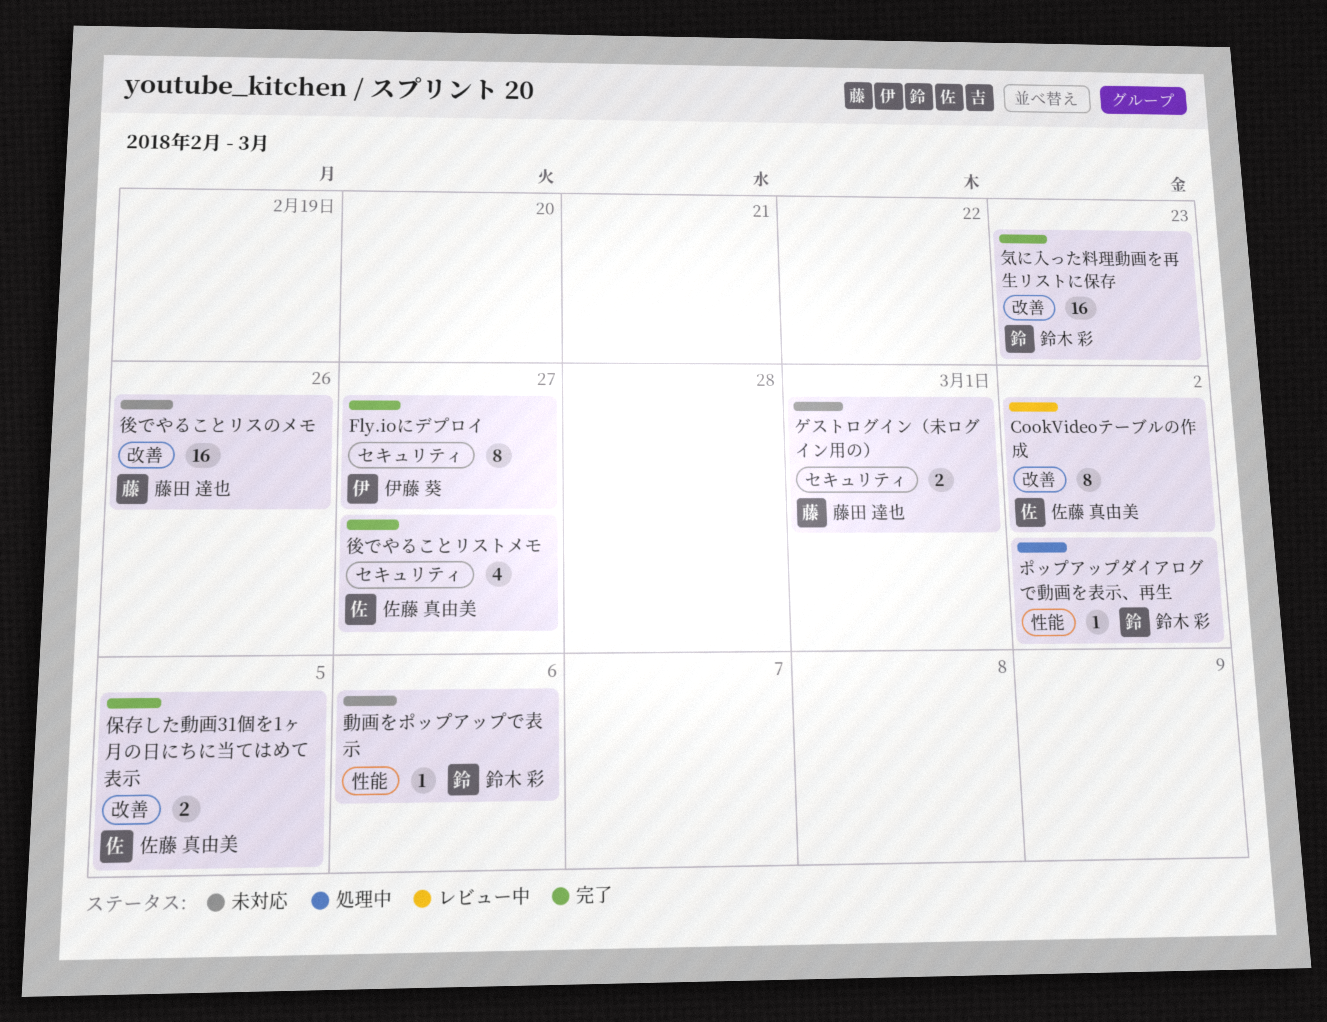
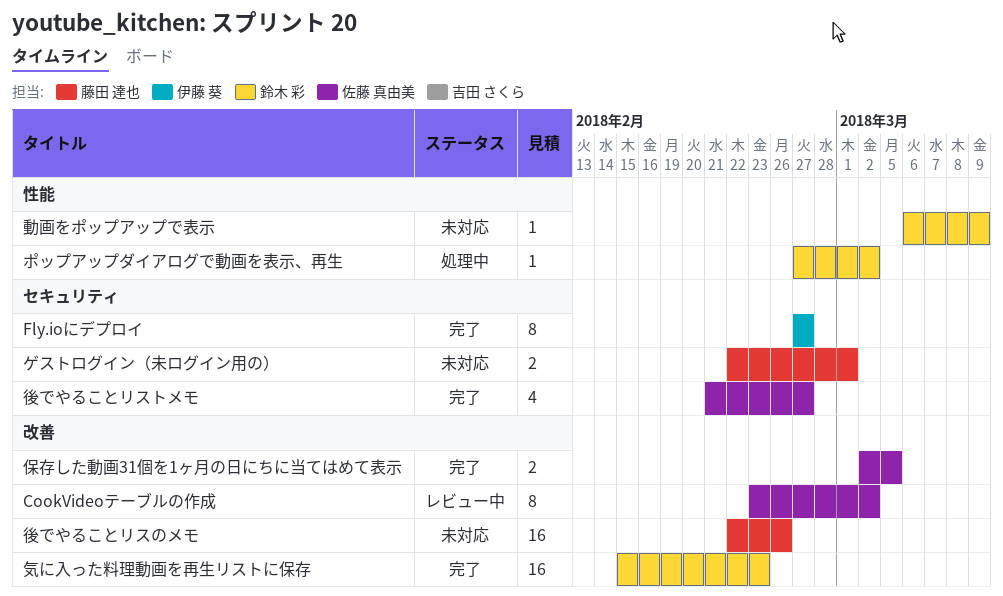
動画をポップアップで表示, due: Mar 6 -> Mar 9

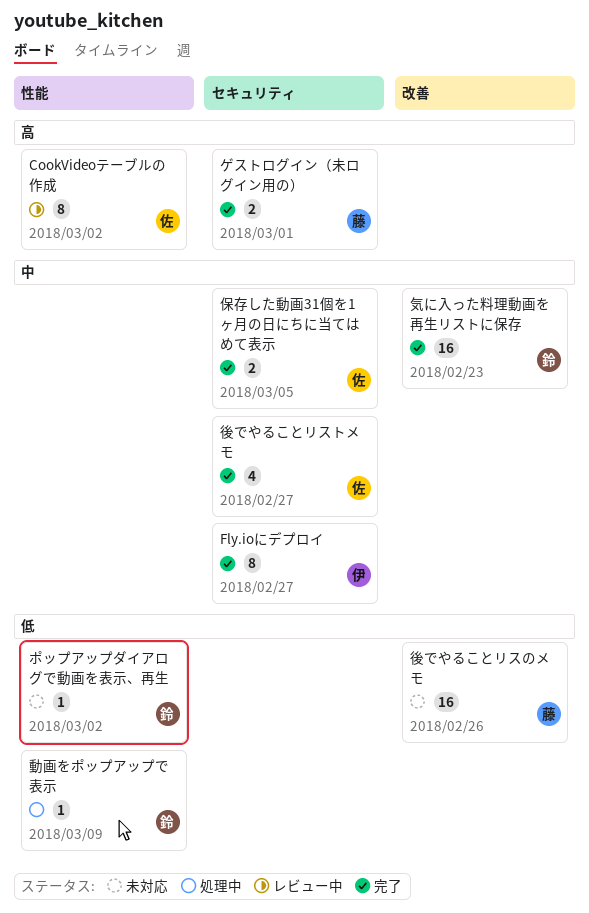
CookVideoテーブルの作成, label: 改善 -> 性能
ゲストログイン（未ログイン用の）, status: 未対応 -> 完了
ポップアップダイアログで動画を表示、再生, status: 処理中 -> 未対応
保存した動画31個を1ヶ月の日にちに当てはめて表示, label: 改善 -> セキュリティ
動画をポップアップで表示, status: 未対応 -> 処理中

